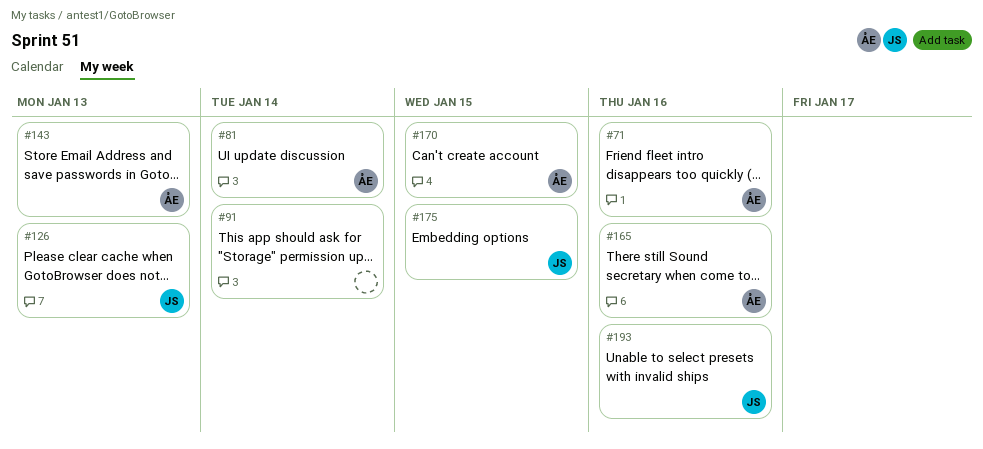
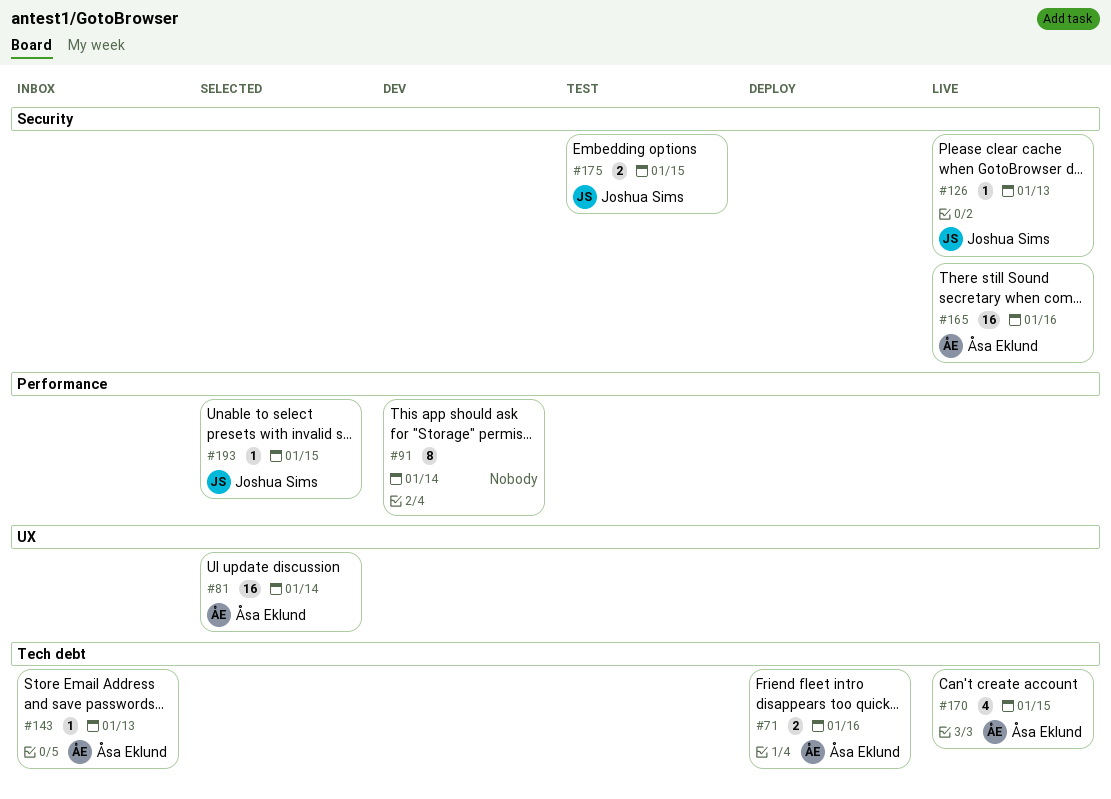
#193, due: Jan 16 -> Jan 15

